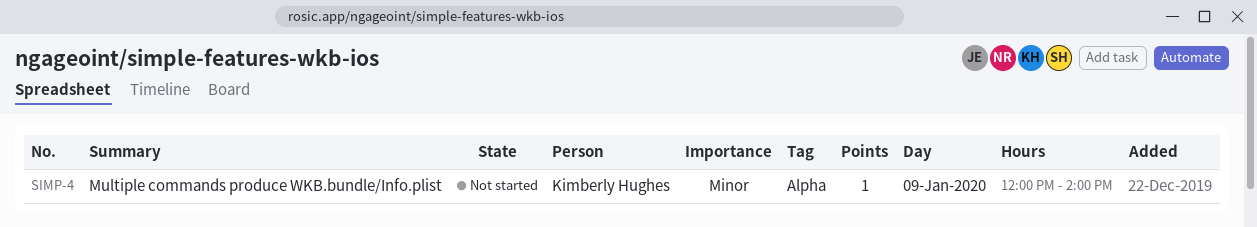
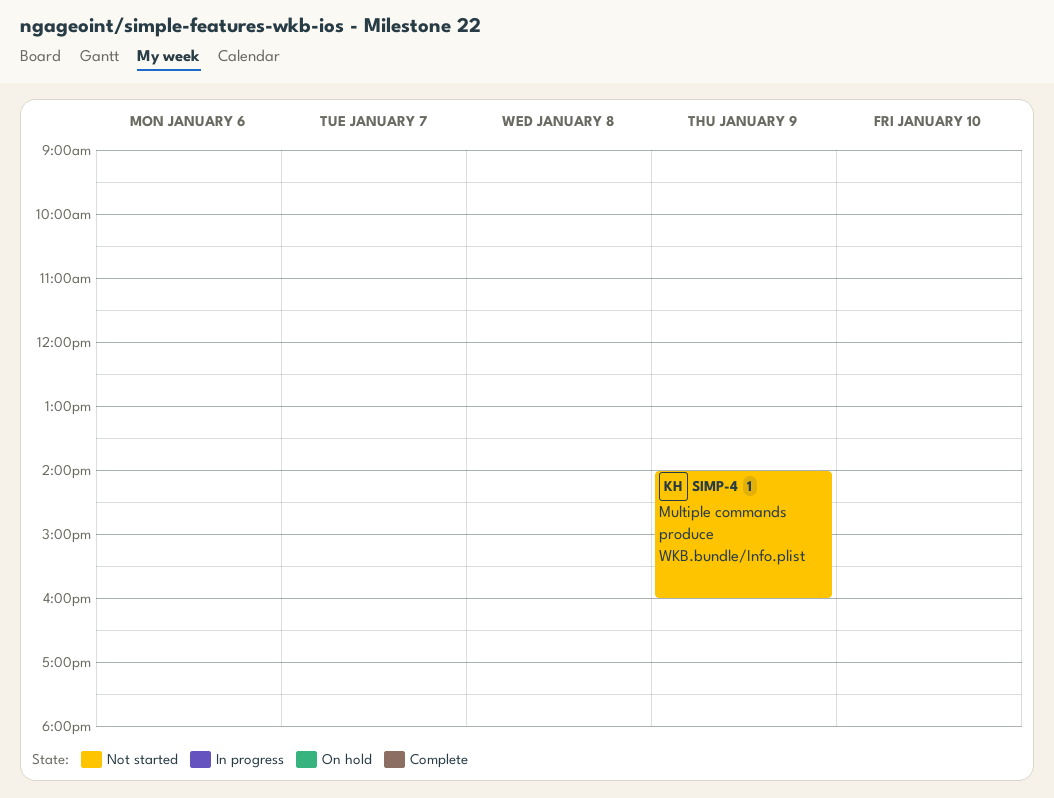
SIMP-4, begins: 12:00 -> 14:00
SIMP-4, ends: 14:00 -> 16:00

